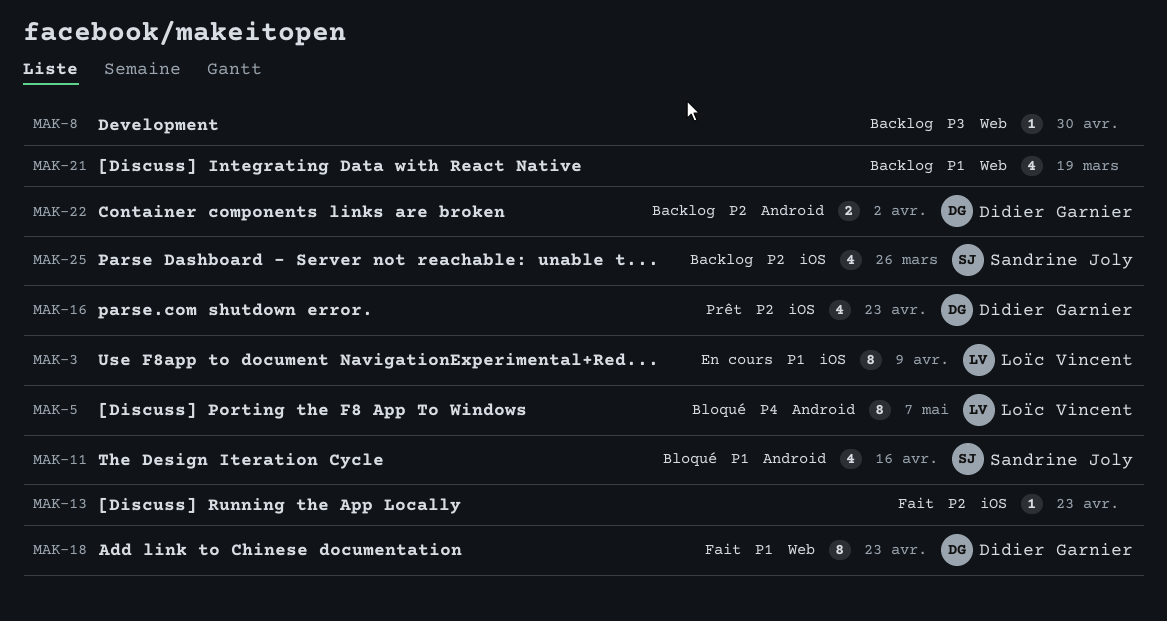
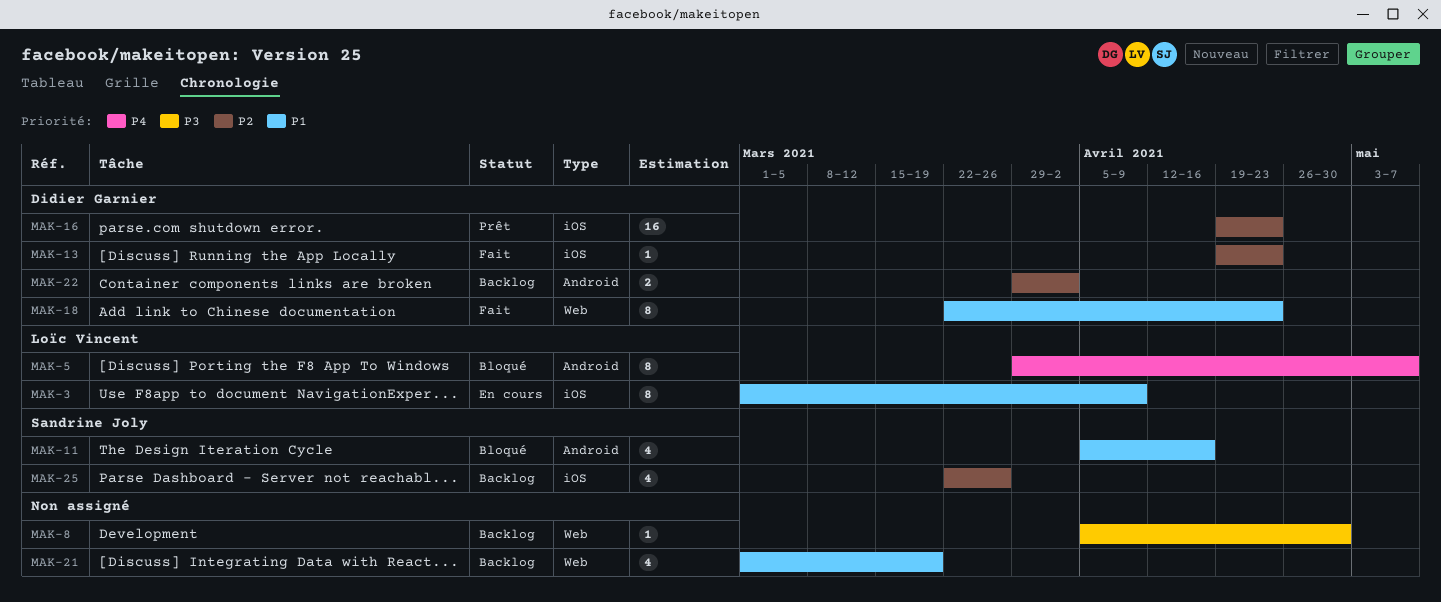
MAK-13, owner: none -> Didier Garnier
MAK-16, estimate: 4 -> 16

